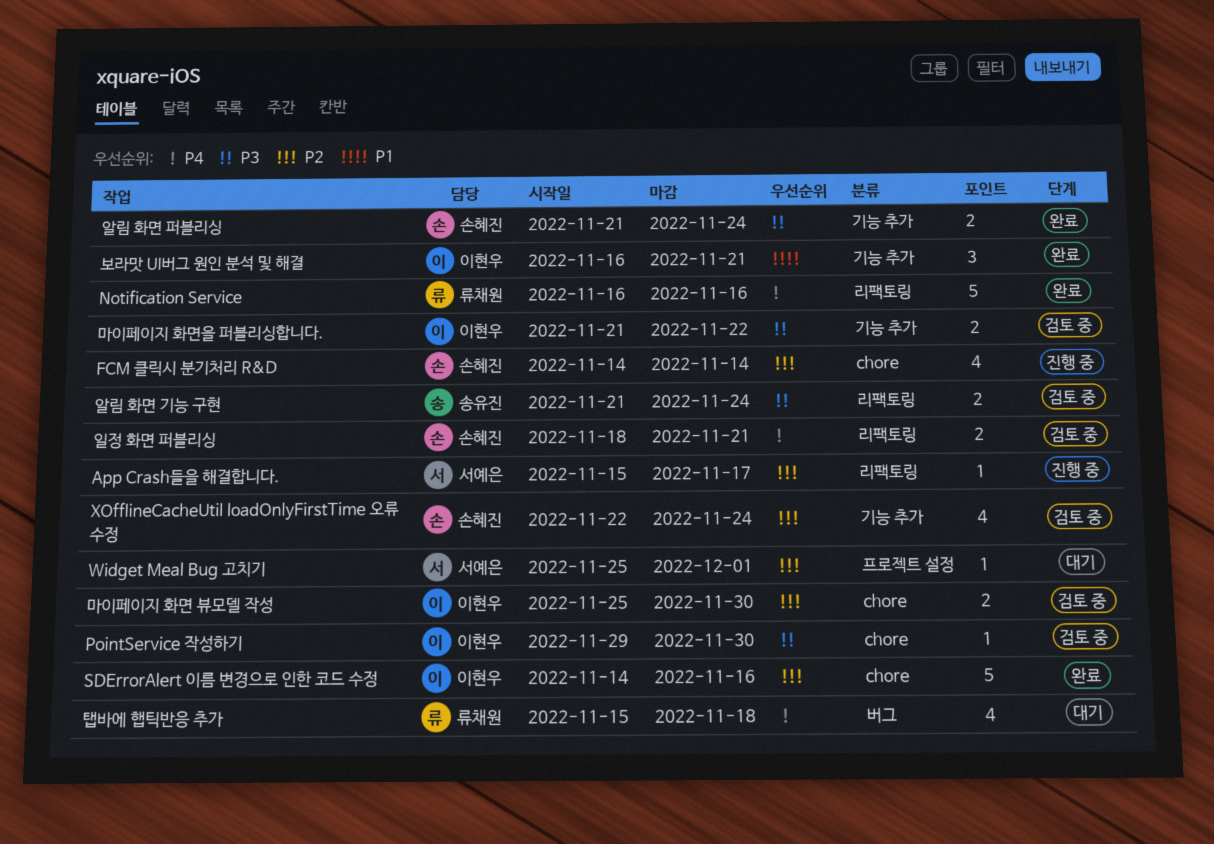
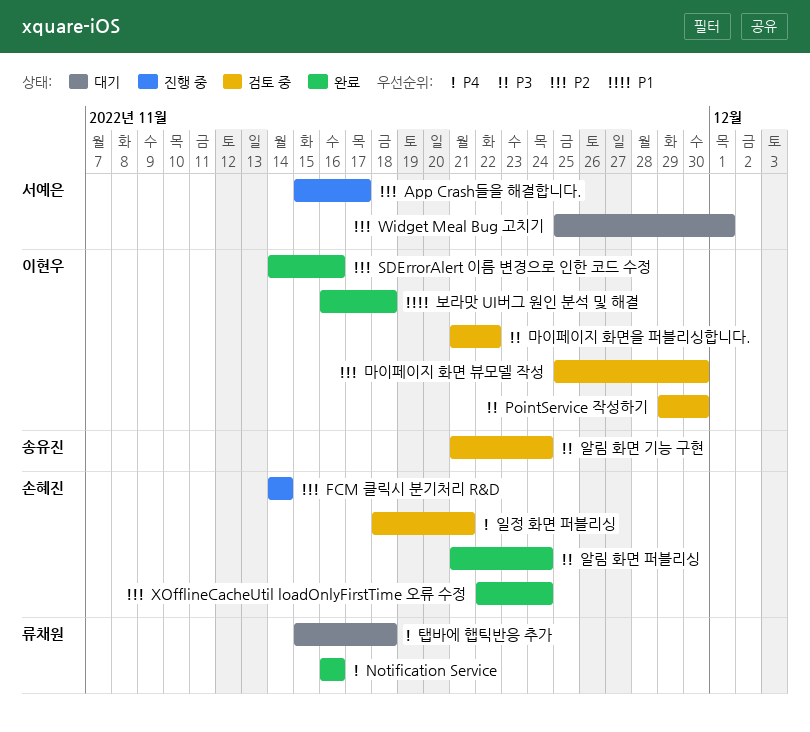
XOfflineCacheUtil loadOnlyFirstTime 오류 수정, status: 검토 중 -> 완료
보라맛 UI버그 원인 분석 및 해결, due: Nov 21 -> Nov 18

